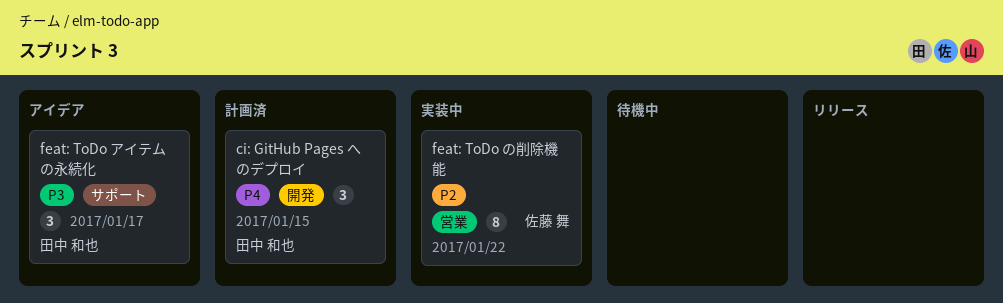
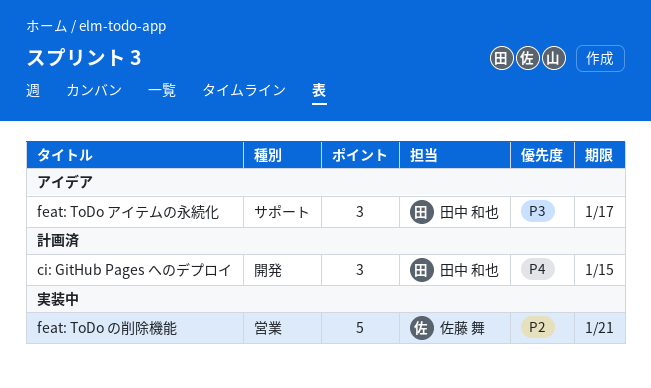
feat: ToDo の削除機能, estimate: 8 -> 5
feat: ToDo の削除機能, due: Jan 22 -> Jan 21

